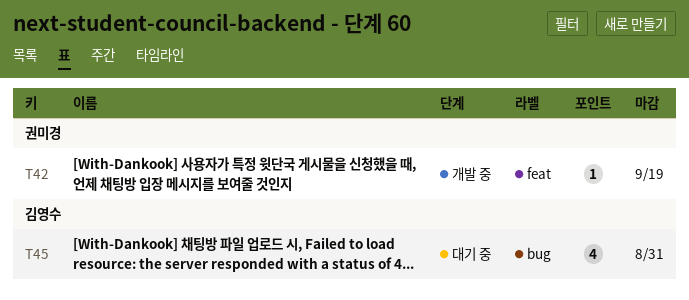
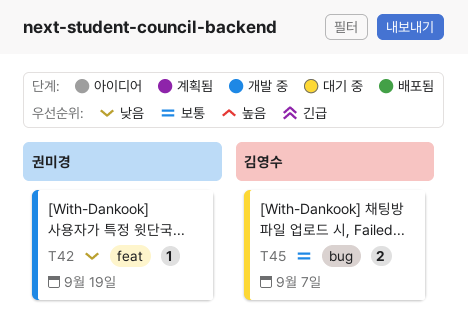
T45, estimate: 4 -> 2
T45, due: Aug 31 -> Sep 7

